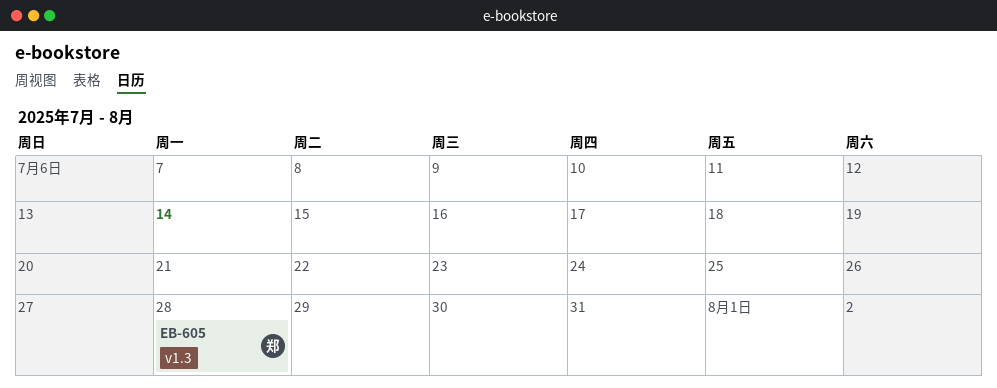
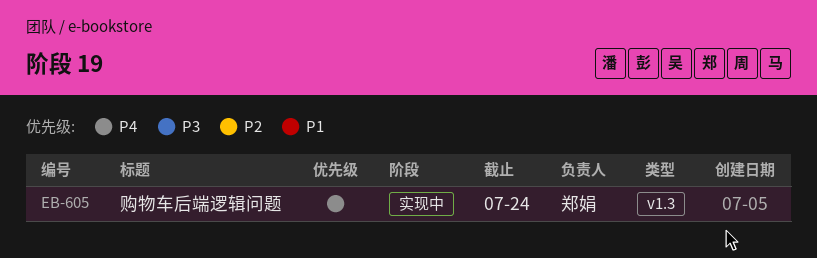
EB-605, due: Jul 28 -> Jul 24

